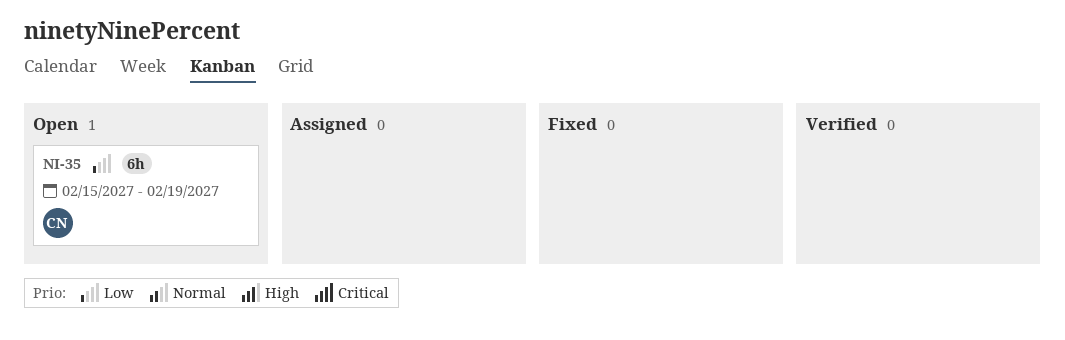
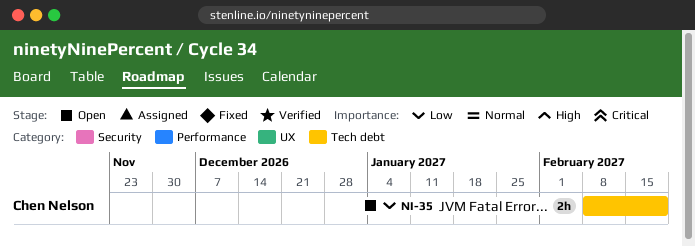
NI-35, estimate: 6h -> 2h
NI-35, start: Feb 15 -> Feb 8

